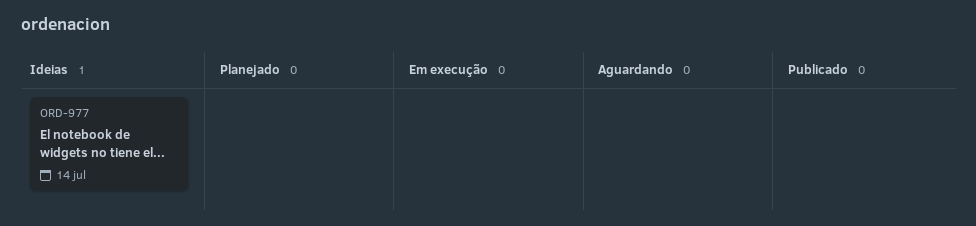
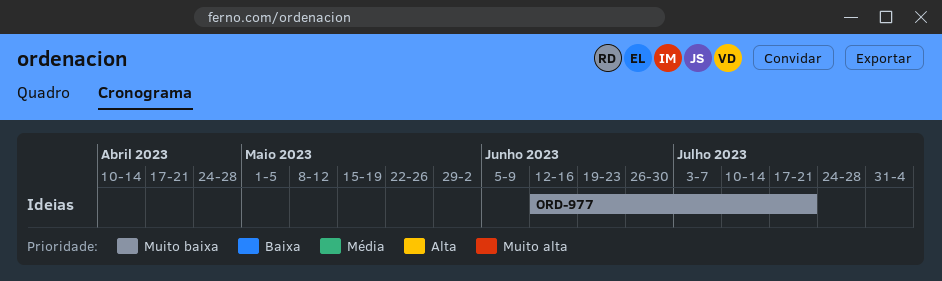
ORD-977, due: Jul 14 -> Jul 21

